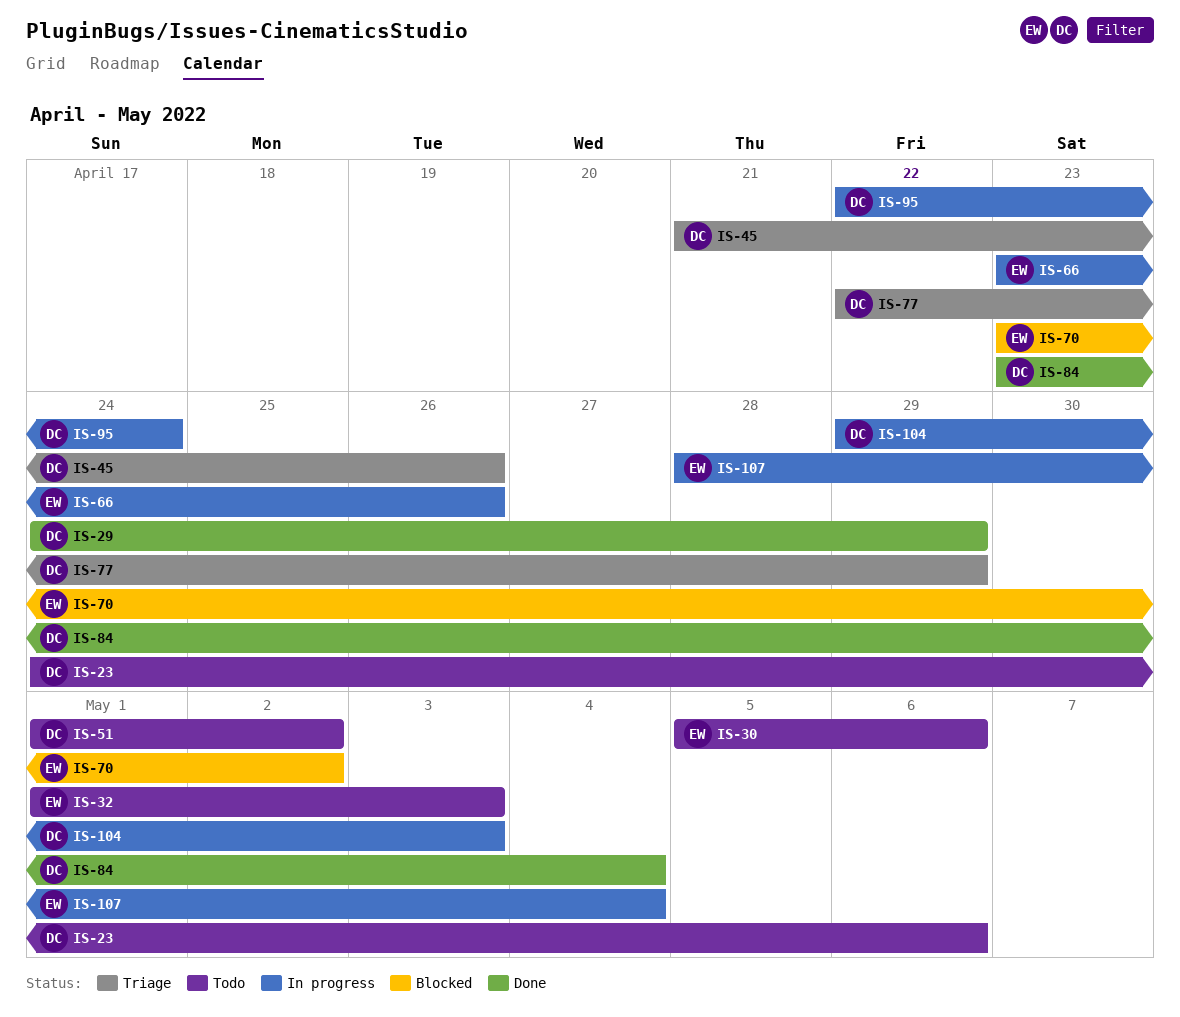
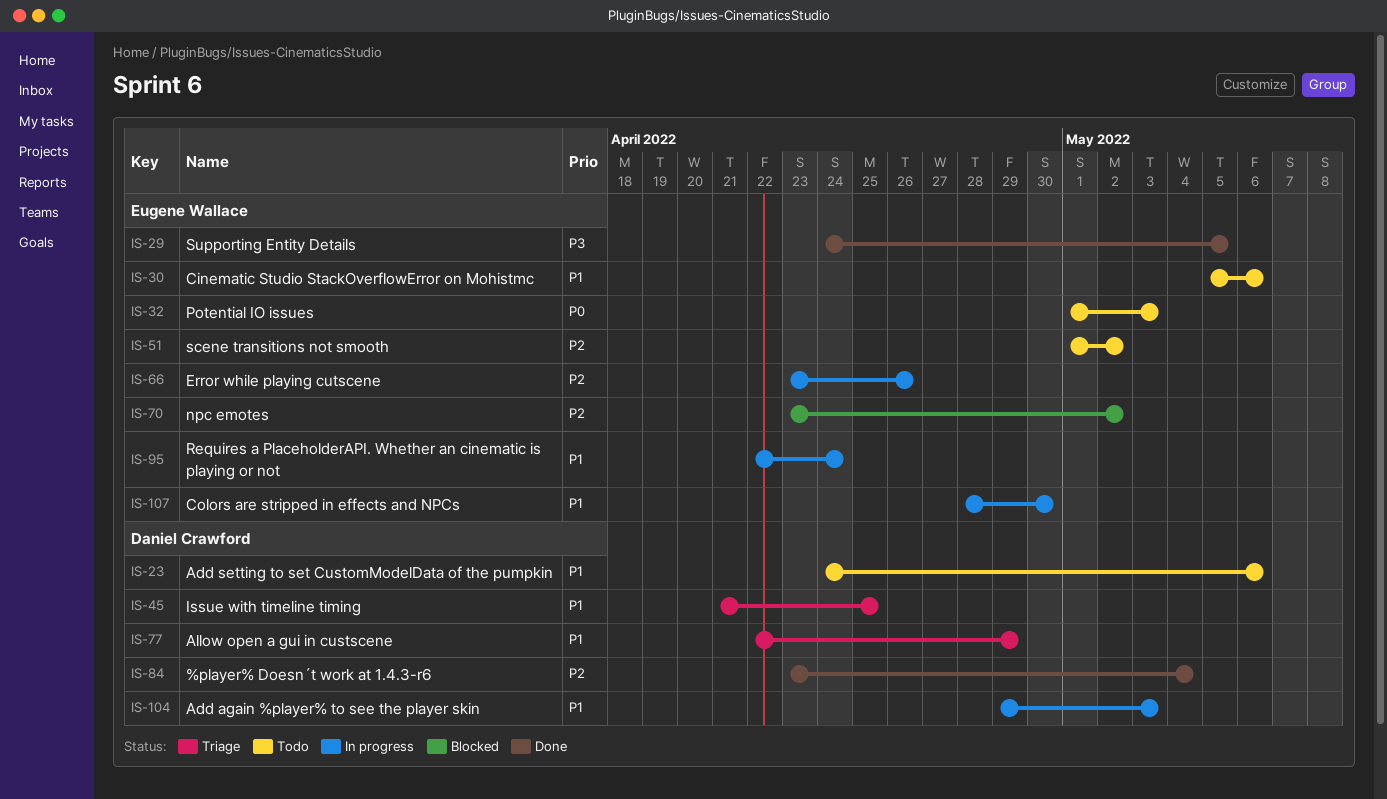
IS-29, owner: Daniel Crawford -> Eugene Wallace
IS-29, due: Apr 29 -> May 5
IS-45, due: Apr 26 -> Apr 25
IS-51, owner: Daniel Crawford -> Eugene Wallace
IS-95, owner: Daniel Crawford -> Eugene Wallace
IS-107, due: May 4 -> Apr 30

